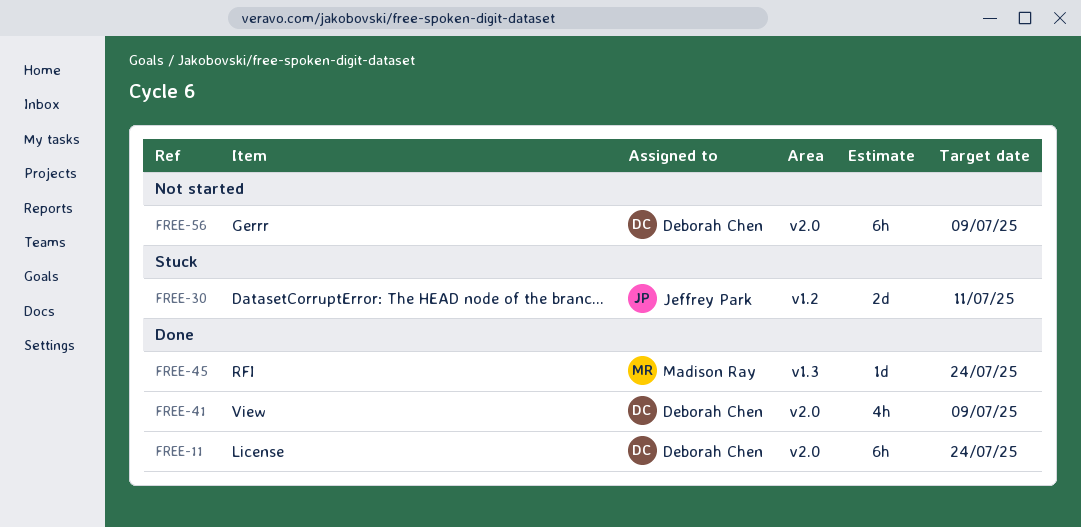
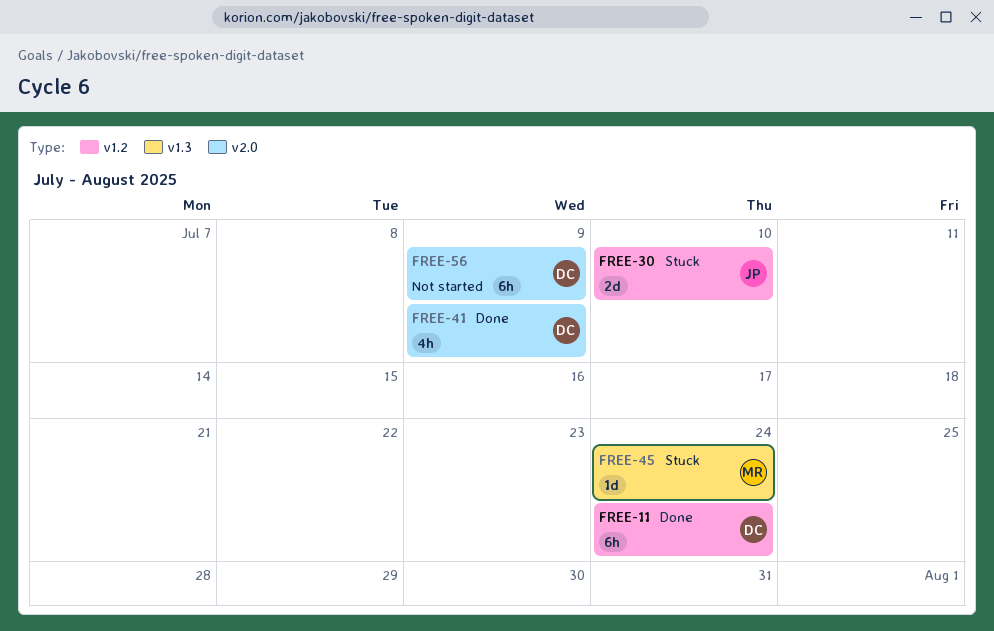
FREE-11, label: v2.0 -> v1.2
FREE-30, due: Jul 11 -> Jul 10
FREE-45, status: Done -> Stuck

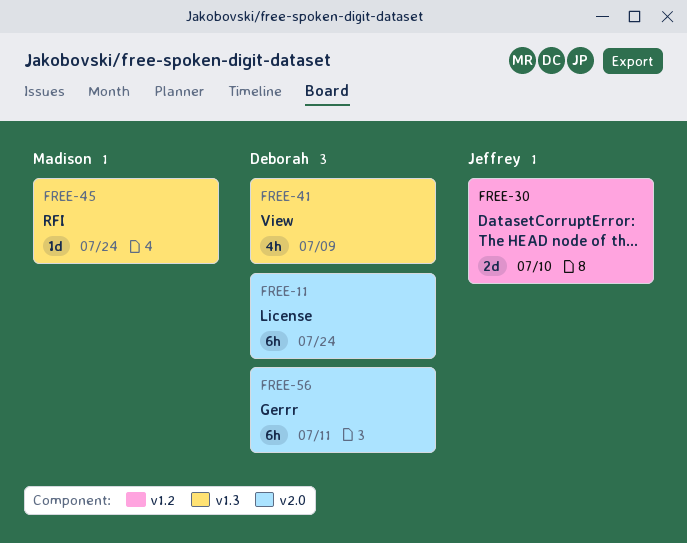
FREE-11, label: v1.2 -> v2.0
FREE-41, label: v2.0 -> v1.3
FREE-56, due: Jul 9 -> Jul 11

